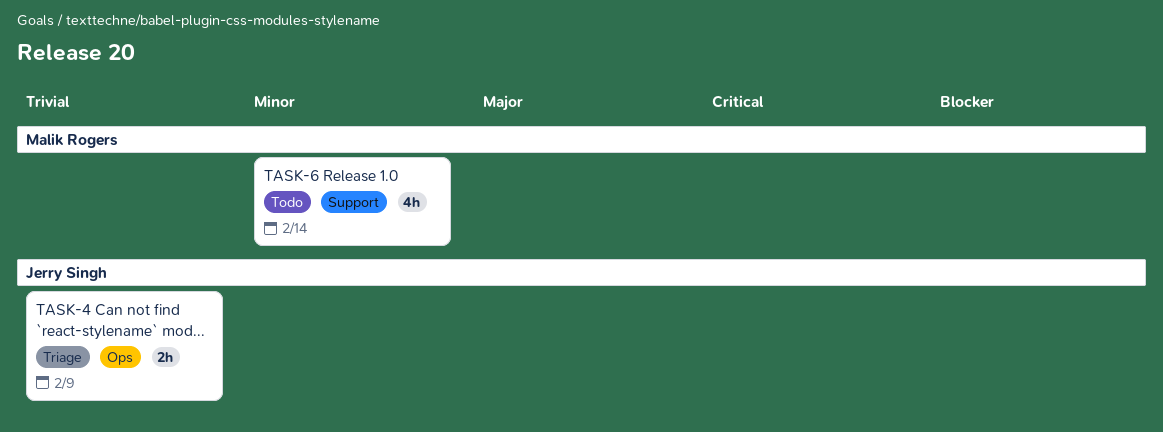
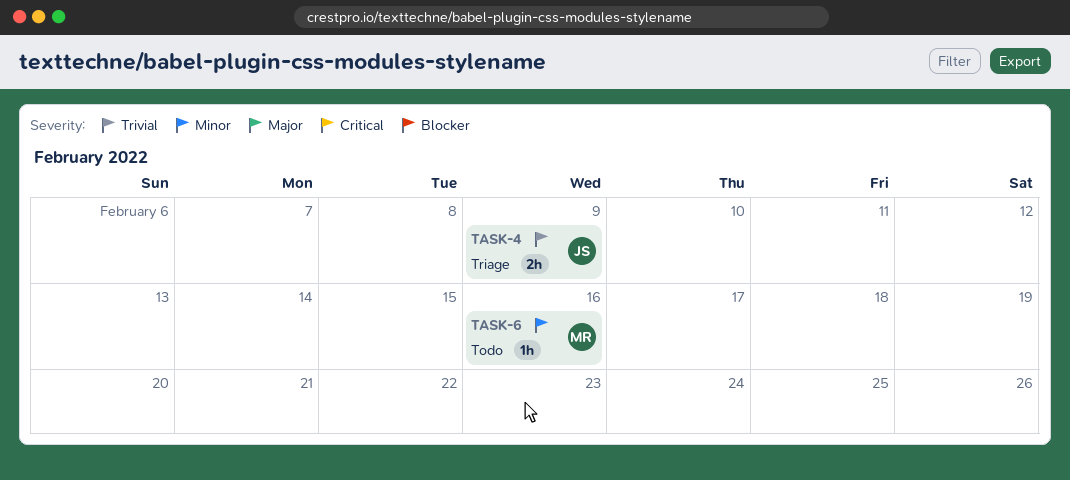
TASK-6, estimate: 4h -> 1h
TASK-6, due: Feb 14 -> Feb 16

